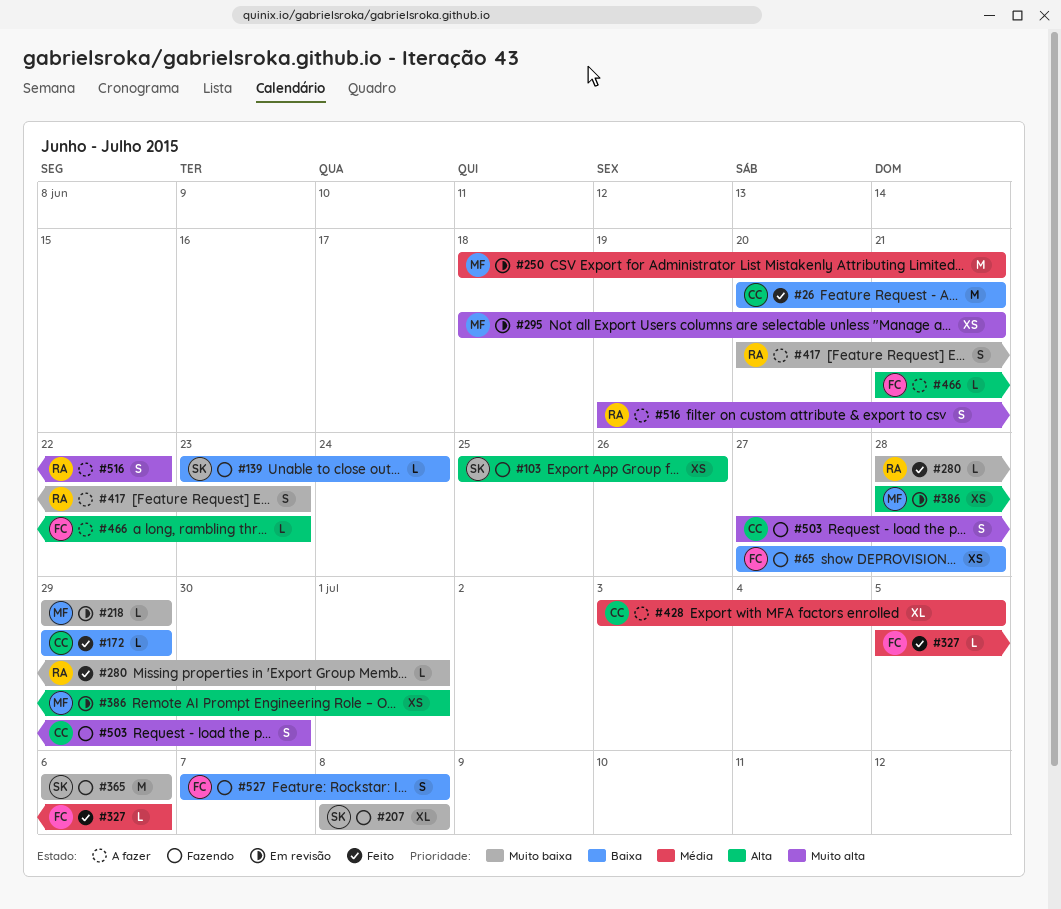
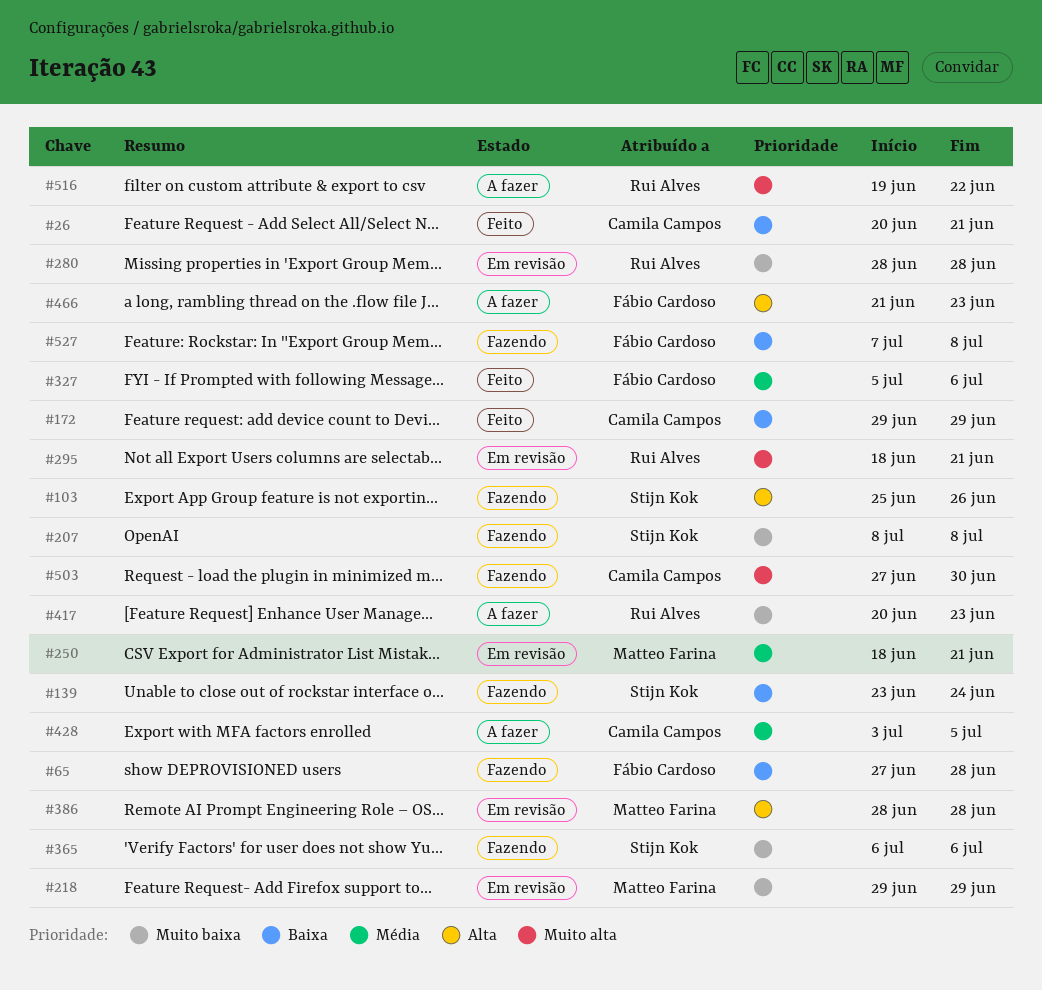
#280, status: Feito -> Em revisão
#280, due: Jul 1 -> Jun 28
#295, owner: Matteo Farina -> Rui Alves
#386, due: Jul 1 -> Jun 28

